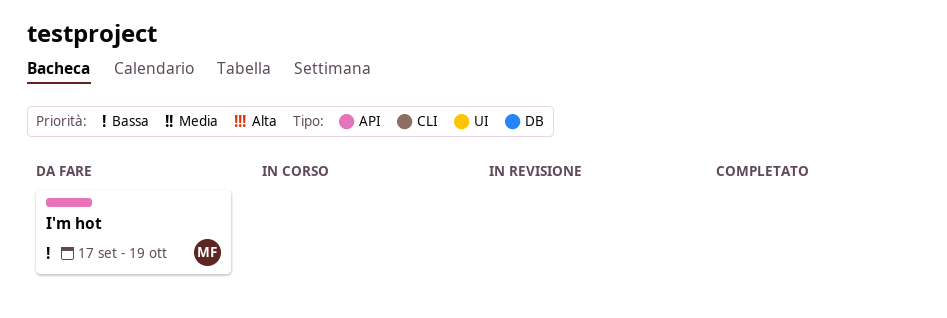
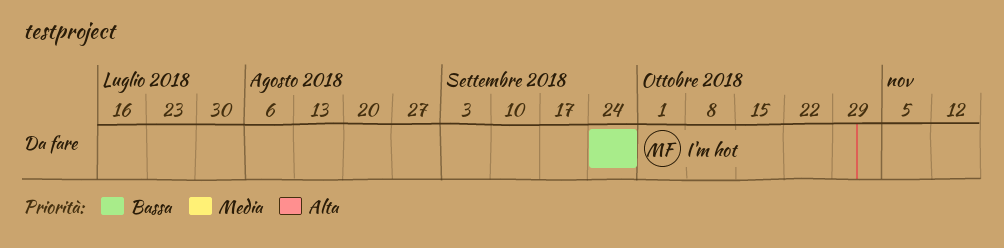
I'm hot, start: Sep 17 -> Sep 24
I'm hot, due: Oct 19 -> Sep 28

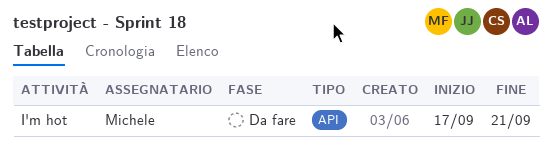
I'm hot, start: Sep 24 -> Sep 17
I'm hot, due: Sep 28 -> Sep 21

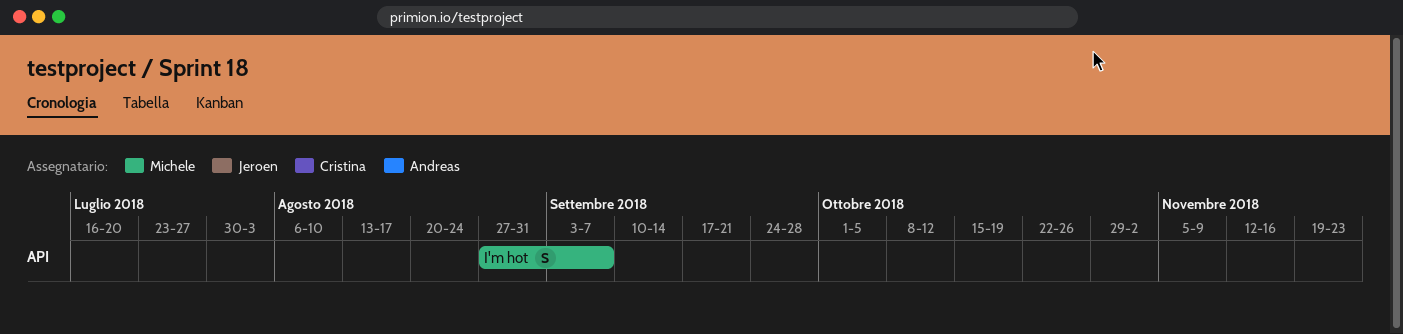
I'm hot, start: Sep 17 -> Aug 27
I'm hot, due: Sep 21 -> Sep 7

